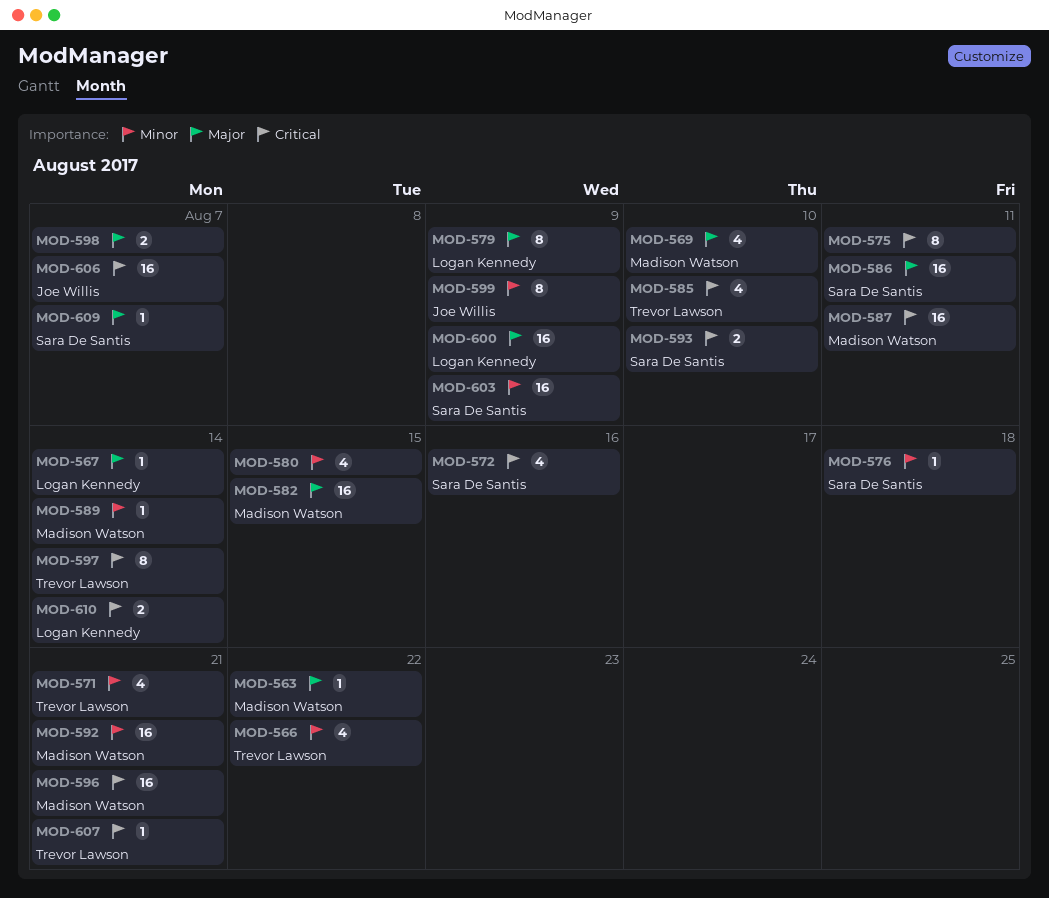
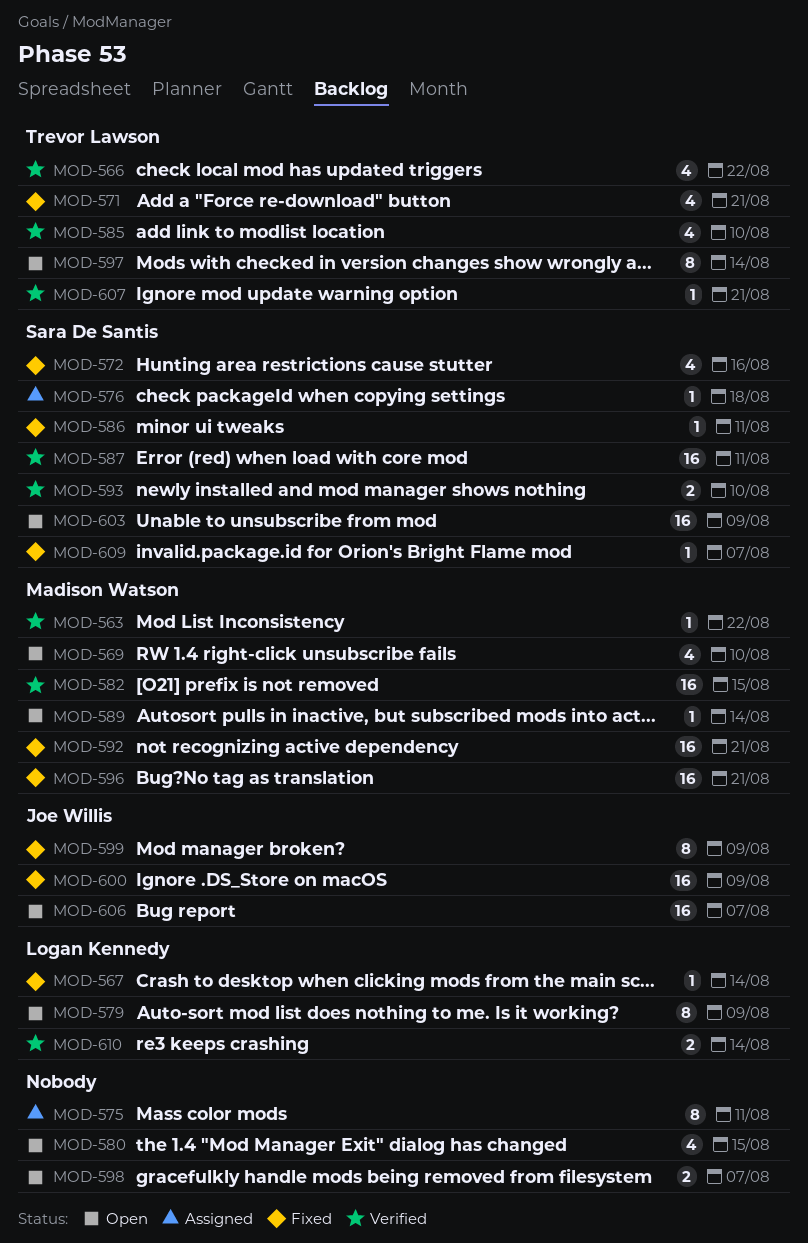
MOD-586, estimate: 16 -> 1
MOD-587, owner: Madison Watson -> Sara De Santis
MOD-600, owner: Logan Kennedy -> Joe Willis

